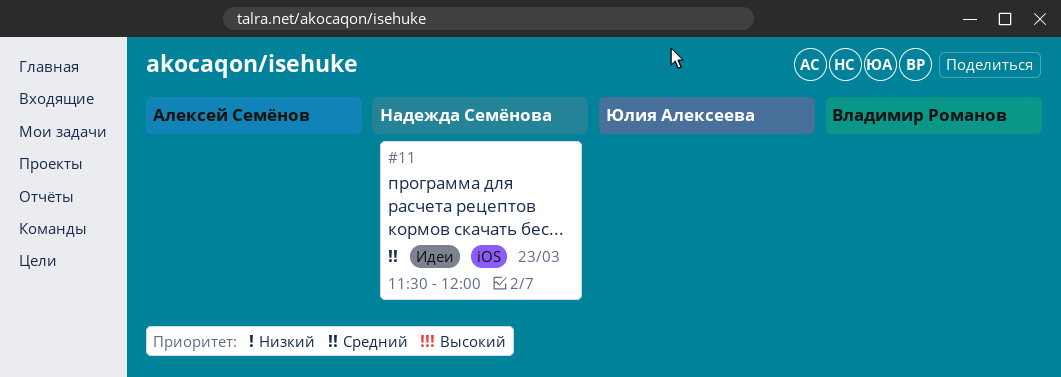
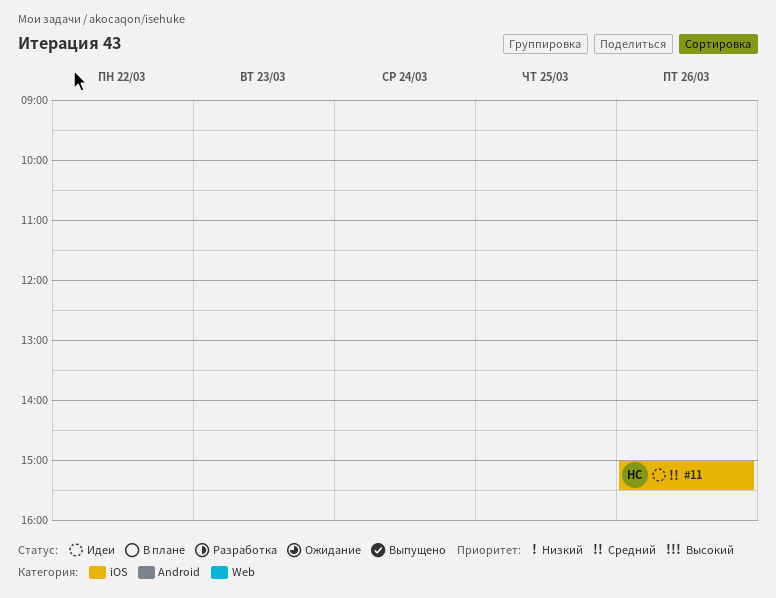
#11, day: Mar 23 -> Mar 26
#11, begins: 11:30 -> 15:00
#11, ends: 12:00 -> 15:30

